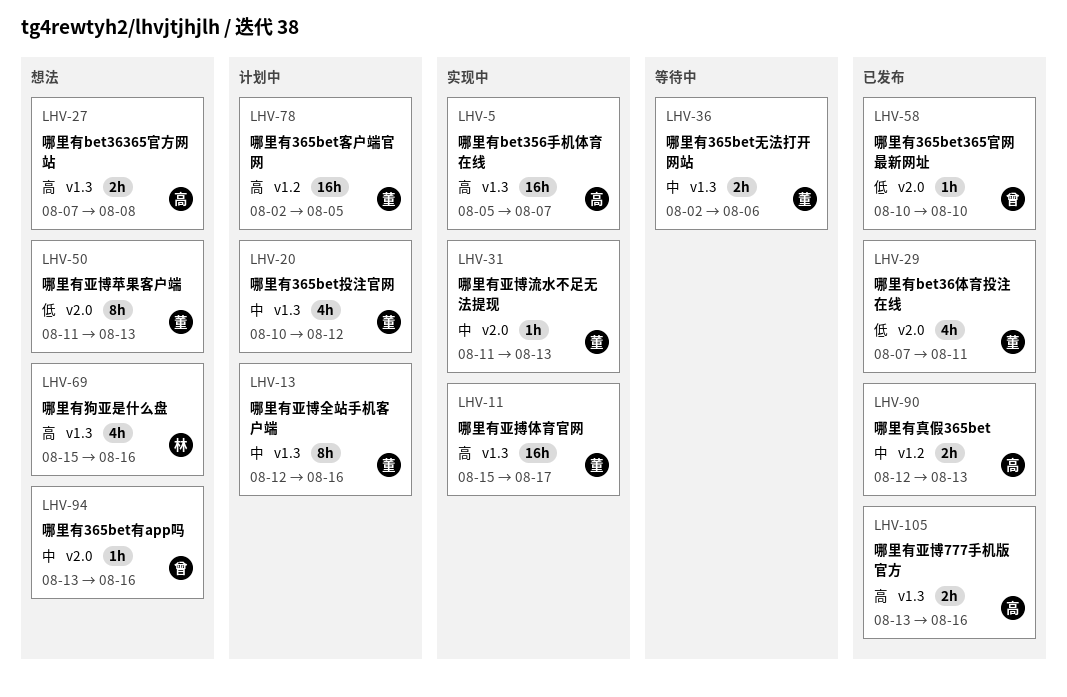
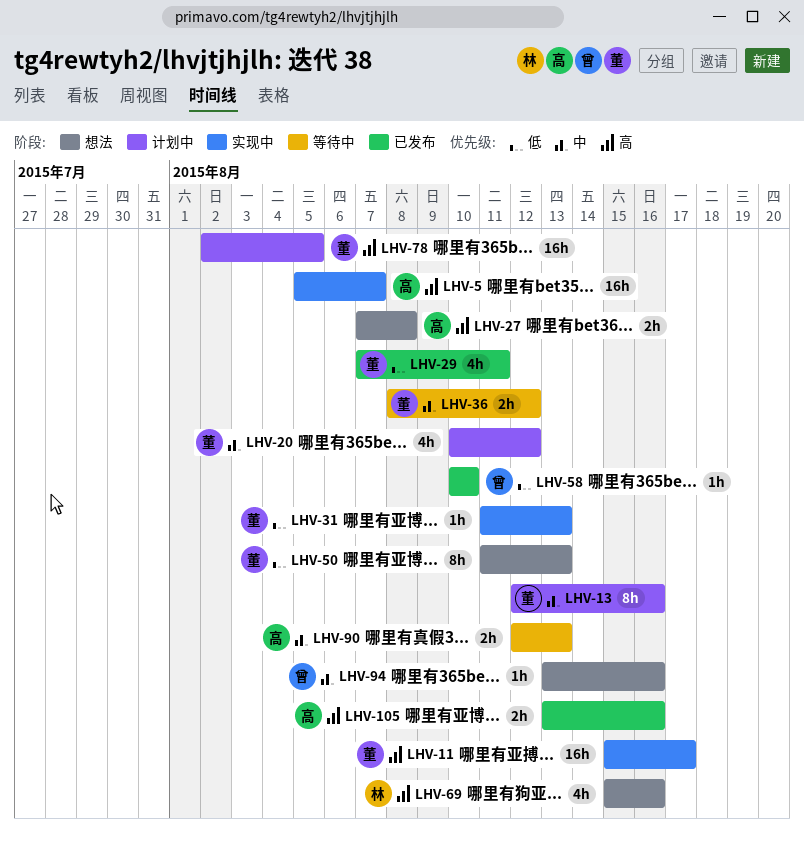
LHV-31, priority: 中 -> 低
LHV-36, start: Aug 2 -> Aug 8
LHV-36, due: Aug 6 -> Aug 12
LHV-90, status: 已发布 -> 等待中

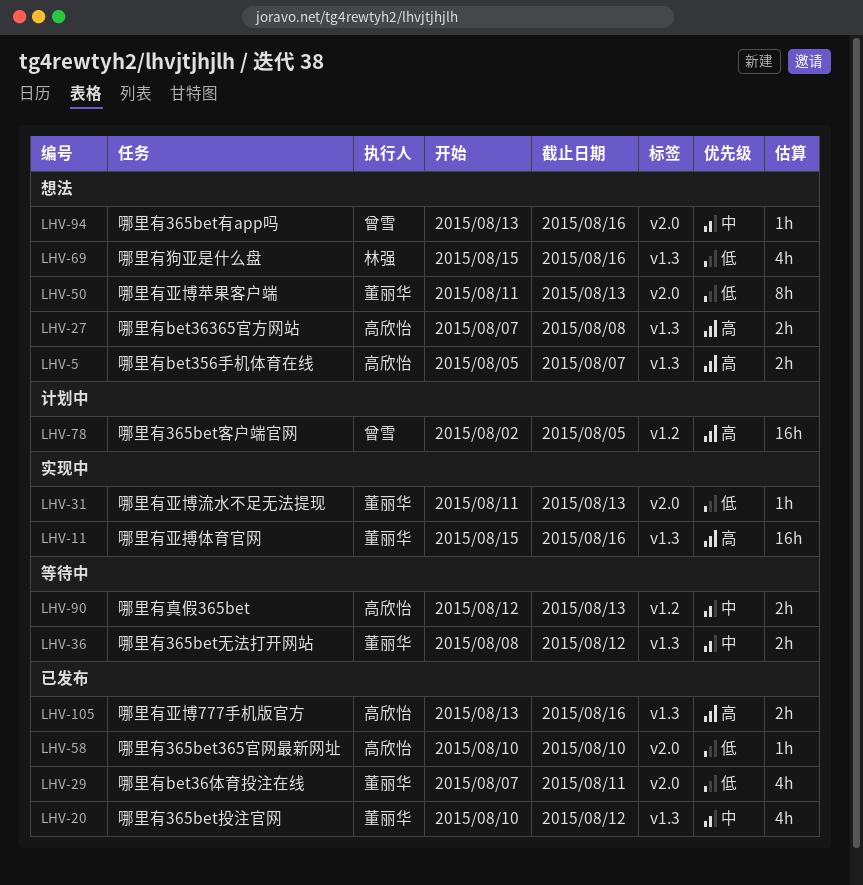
LHV-5, status: 实现中 -> 想法
LHV-5, estimate: 16h -> 2h
LHV-11, due: Aug 17 -> Aug 16
LHV-13: present -> none
LHV-20, status: 计划中 -> 已发布
LHV-58, owner: 曾雪 -> 高欣怡
LHV-69, priority: 高 -> 低
LHV-78, owner: 董丽华 -> 曾雪

